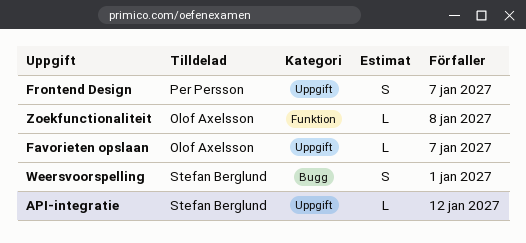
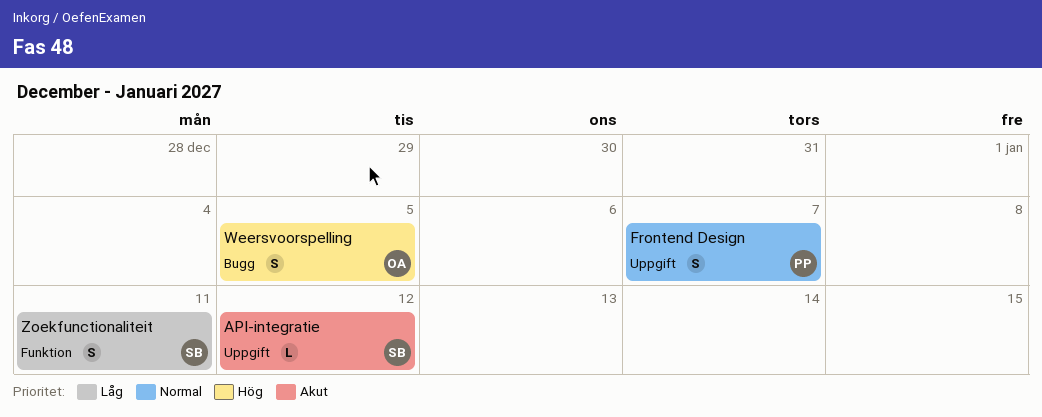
Favorieten opslaan: present -> none
Weersvoorspelling, owner: Stefan Berglund -> Olof Axelsson
Weersvoorspelling, due: Jan 1 -> Jan 5
Zoekfunctionaliteit, owner: Olof Axelsson -> Stefan Berglund
Zoekfunctionaliteit, estimate: L -> S
Zoekfunctionaliteit, due: Jan 8 -> Jan 11

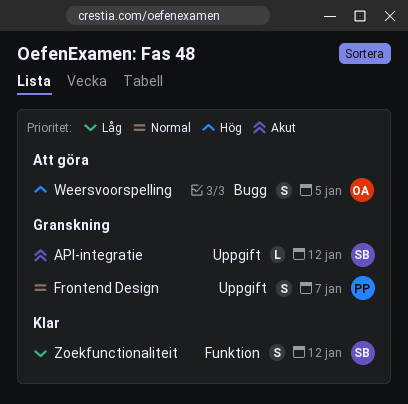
Zoekfunctionaliteit, due: Jan 11 -> Jan 12

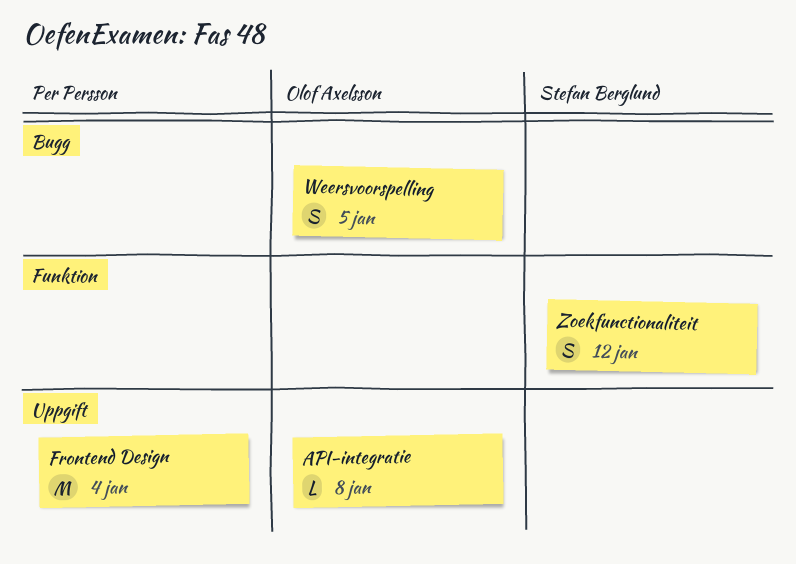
API-integratie, owner: Stefan Berglund -> Olof Axelsson
API-integratie, due: Jan 12 -> Jan 8
Frontend Design, estimate: S -> M
Frontend Design, due: Jan 7 -> Jan 4

